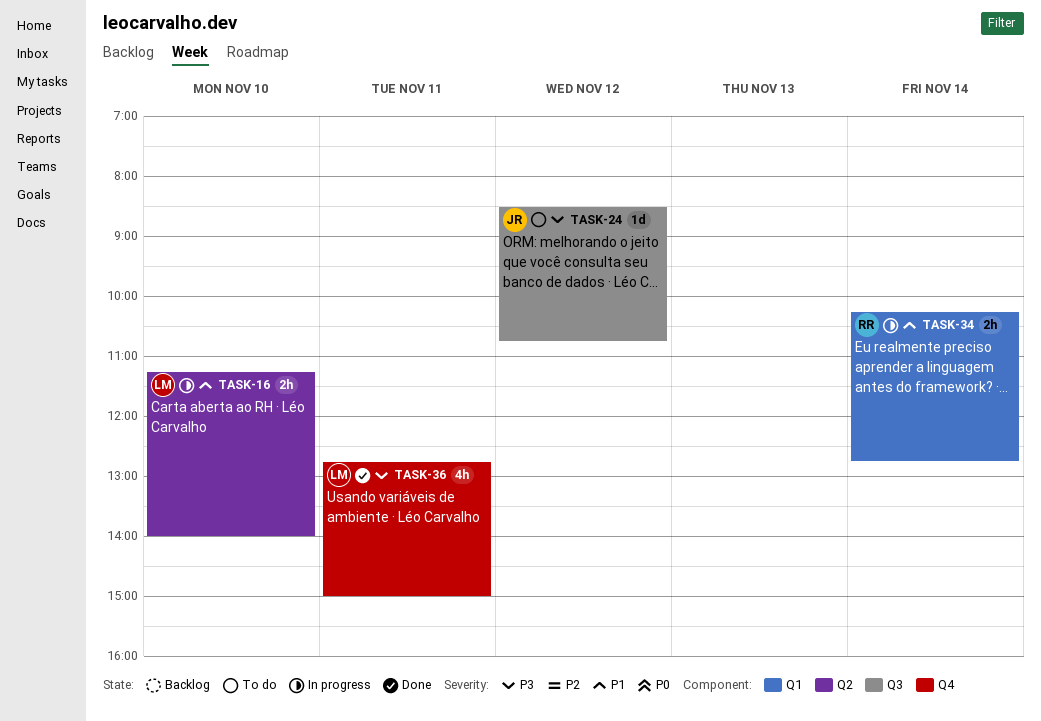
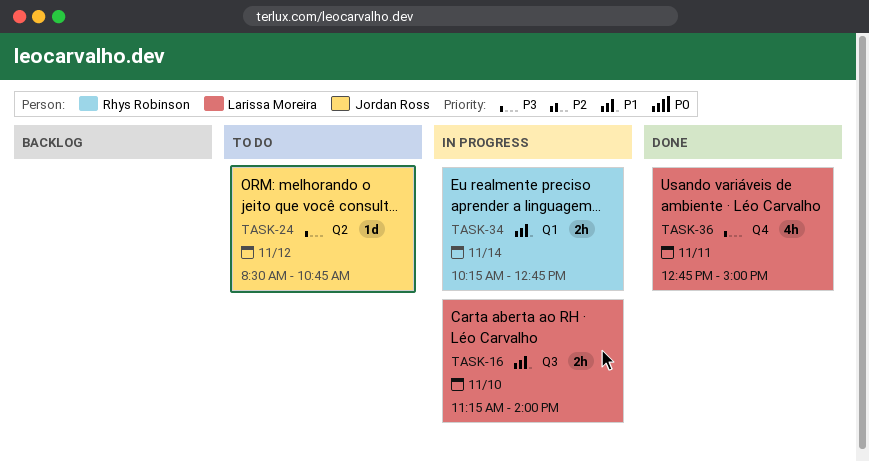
TASK-16, label: Q2 -> Q3
TASK-24, label: Q3 -> Q2

